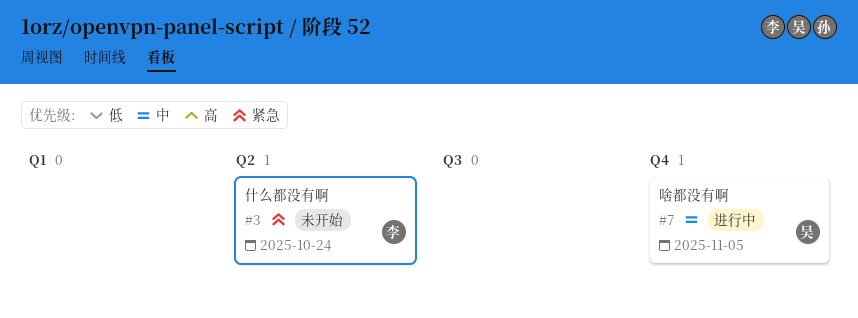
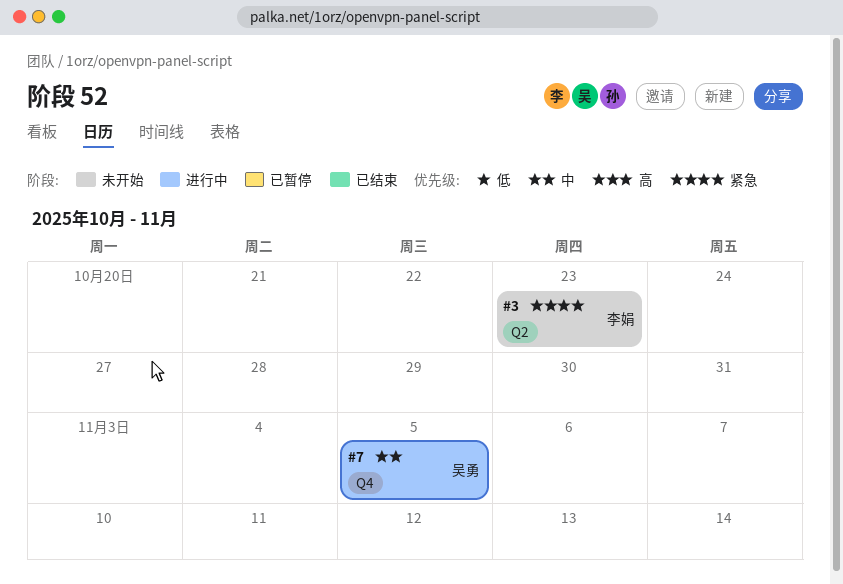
#3, due: Oct 24 -> Oct 23

